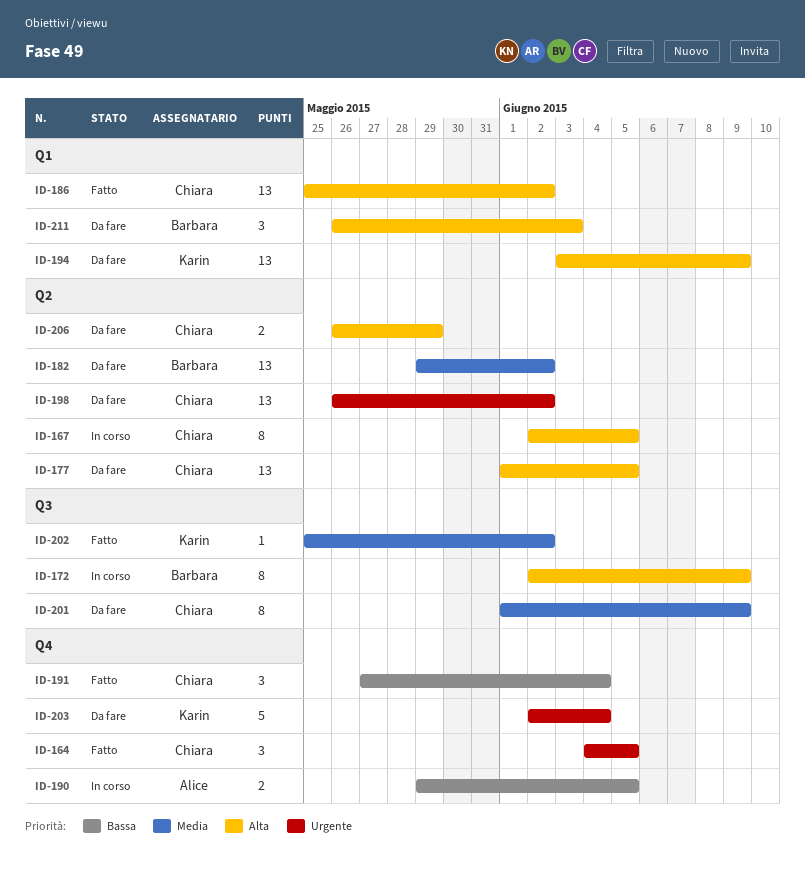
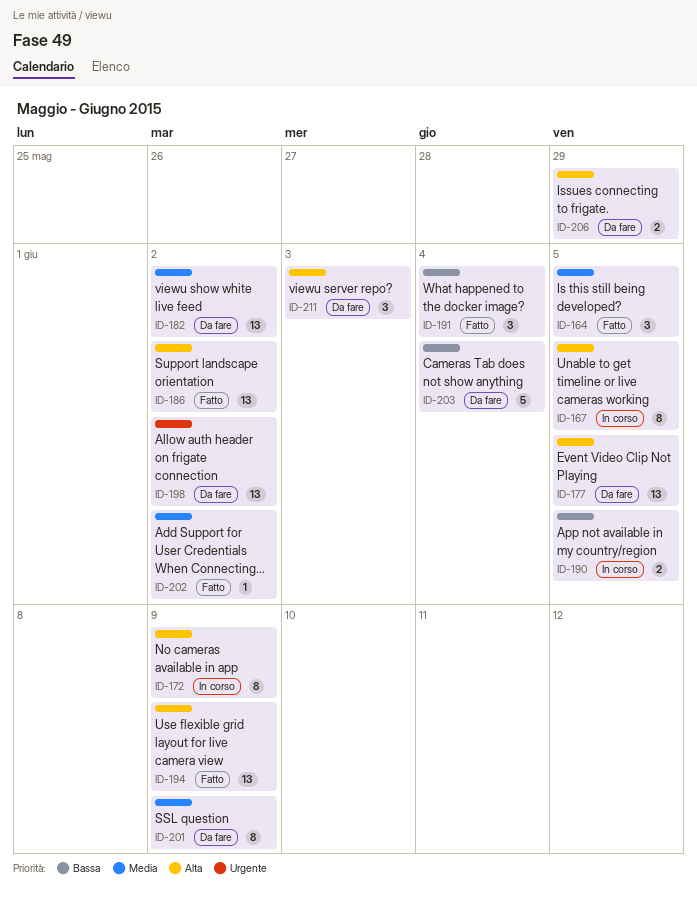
ID-164, priority: Urgente -> Media
ID-194, status: Da fare -> Fatto
ID-203, priority: Urgente -> Bassa

